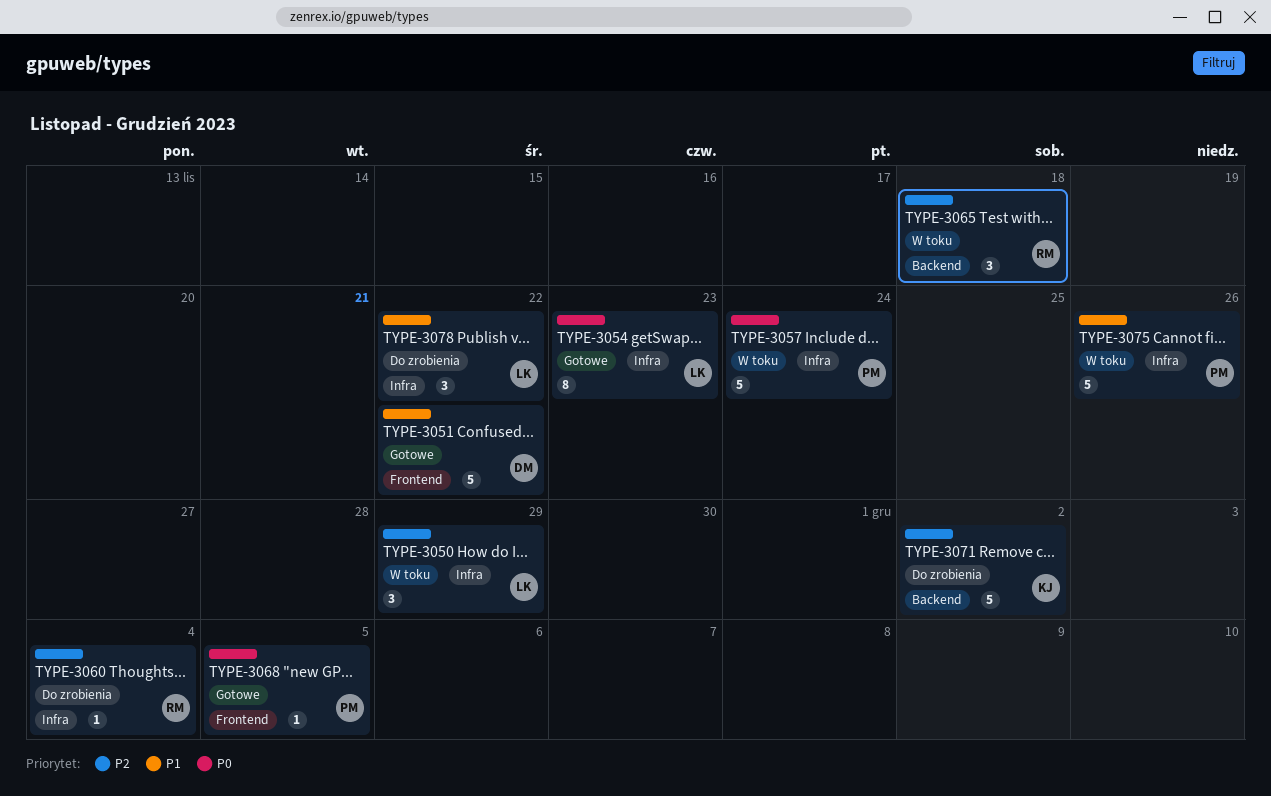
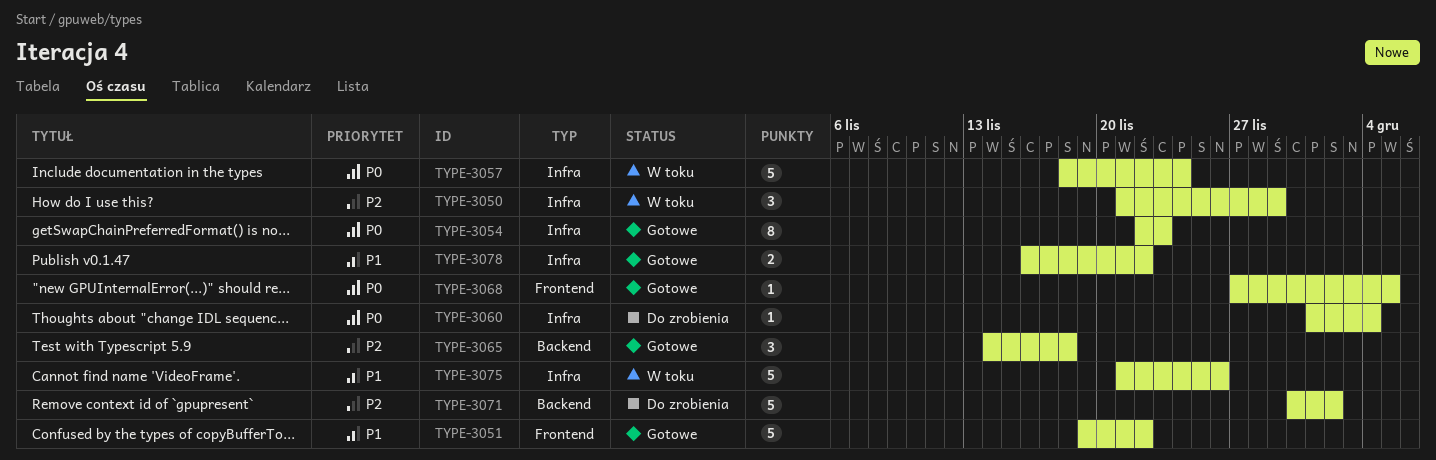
TYPE-3060, priority: P2 -> P0
TYPE-3065, status: W toku -> Gotowe
TYPE-3078, status: Do zrobienia -> Gotowe
TYPE-3078, estimate: 3 -> 2

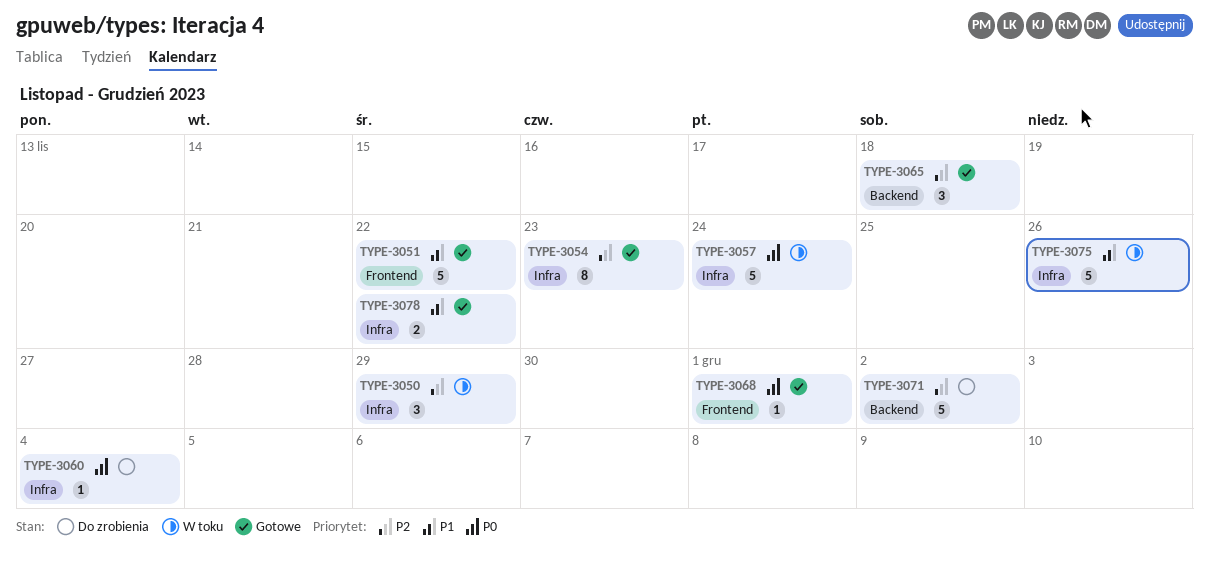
TYPE-3054, priority: P0 -> P2
TYPE-3068, due: Dec 5 -> Dec 1

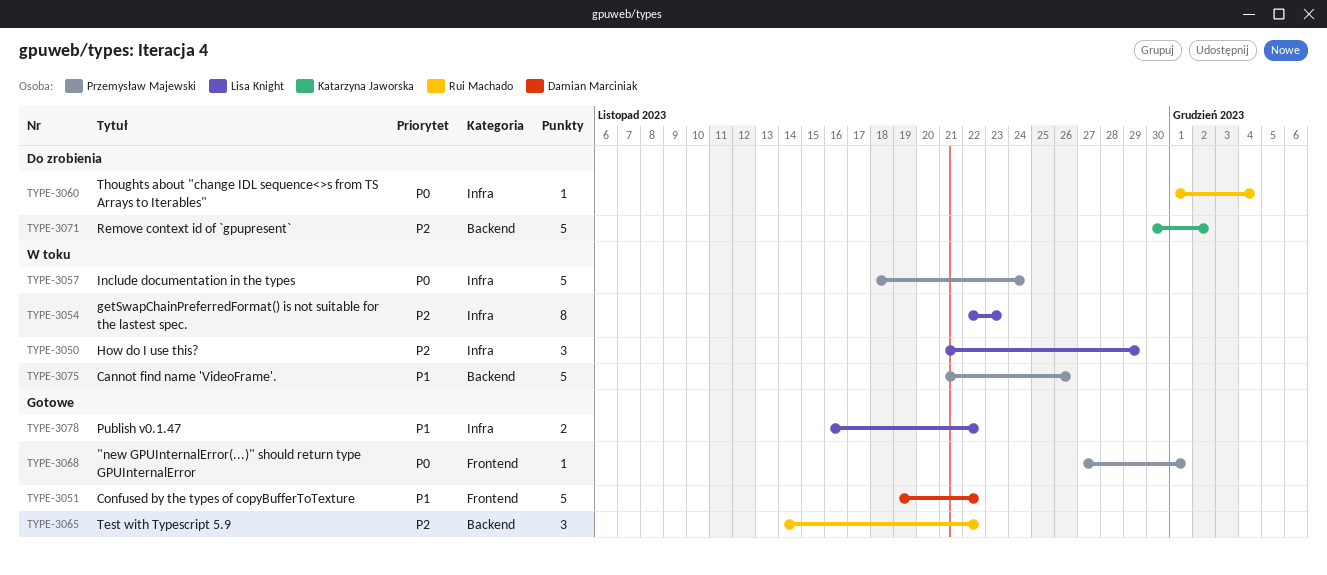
TYPE-3054, status: Gotowe -> W toku
TYPE-3065, due: Nov 18 -> Nov 22
TYPE-3075, label: Infra -> Backend

